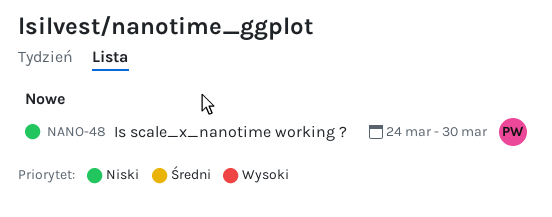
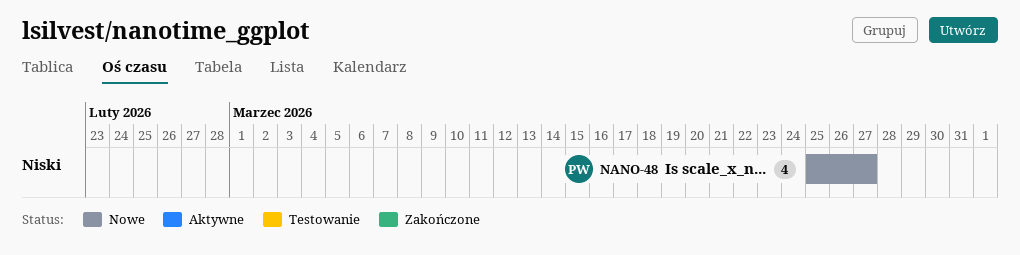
NANO-48, start: Mar 24 -> Mar 25
NANO-48, due: Mar 30 -> Mar 27

